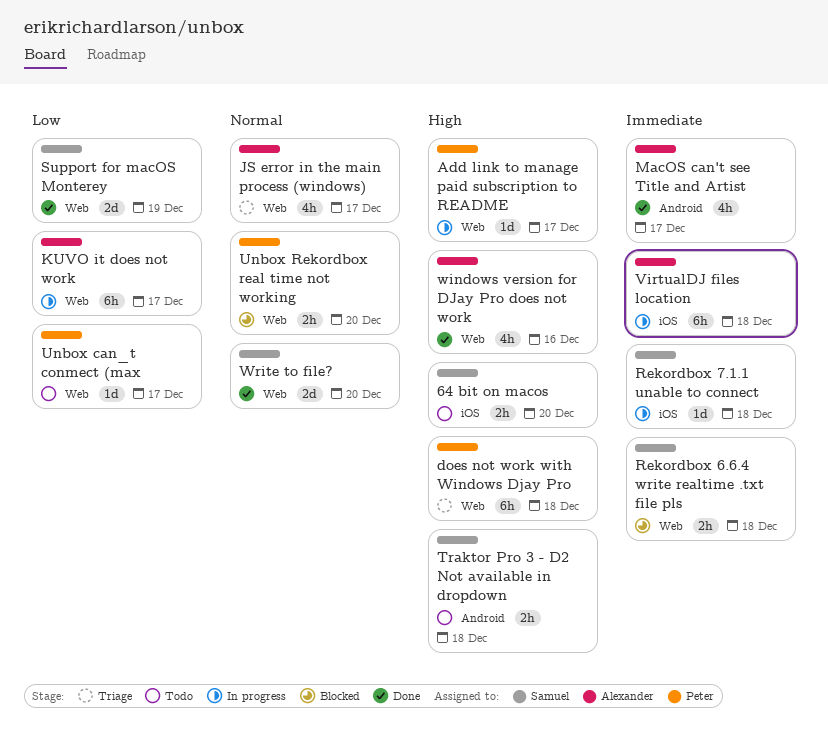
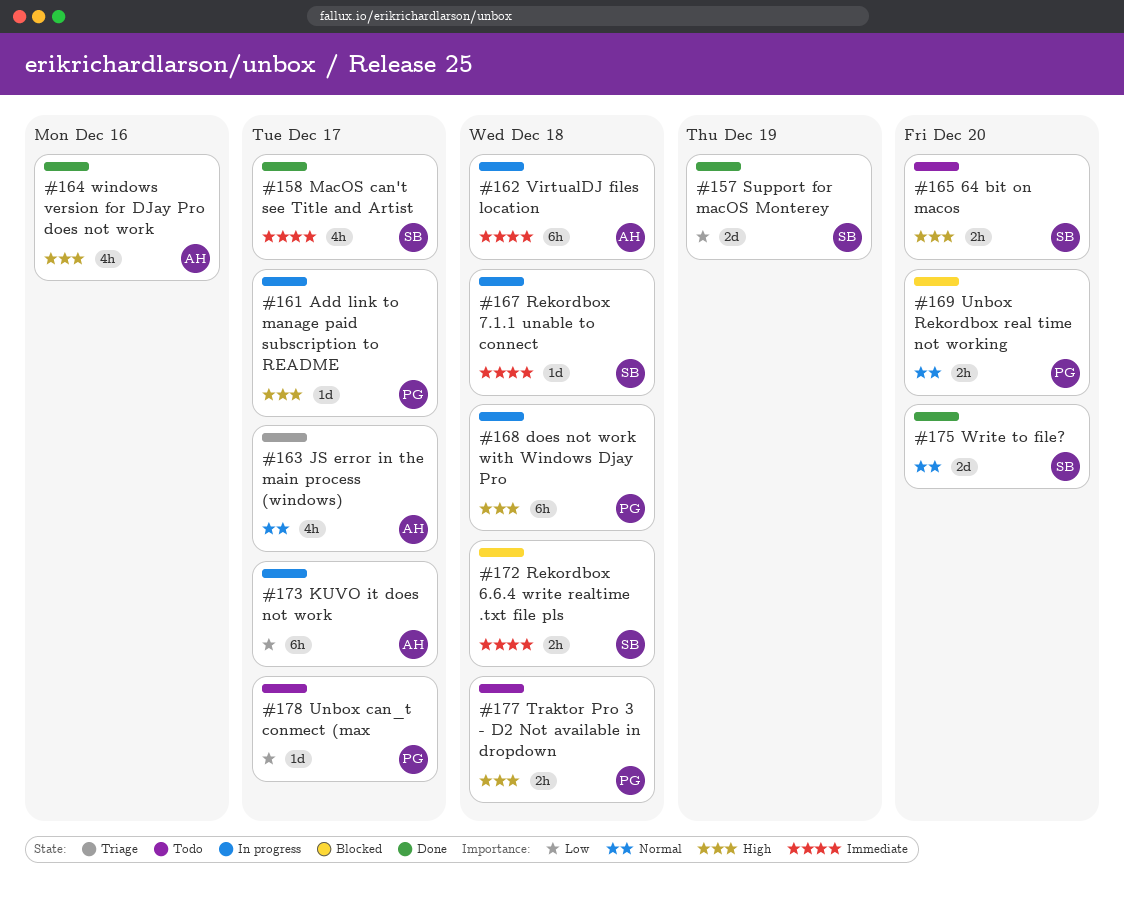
does not work with Windows Djay Pro, status: Triage -> In progress
MacOS can't see Title and Artist, owner: Alexander -> Samuel
Traktor Pro 3 - D2 Not available in dropdown, owner: Samuel -> Peter

